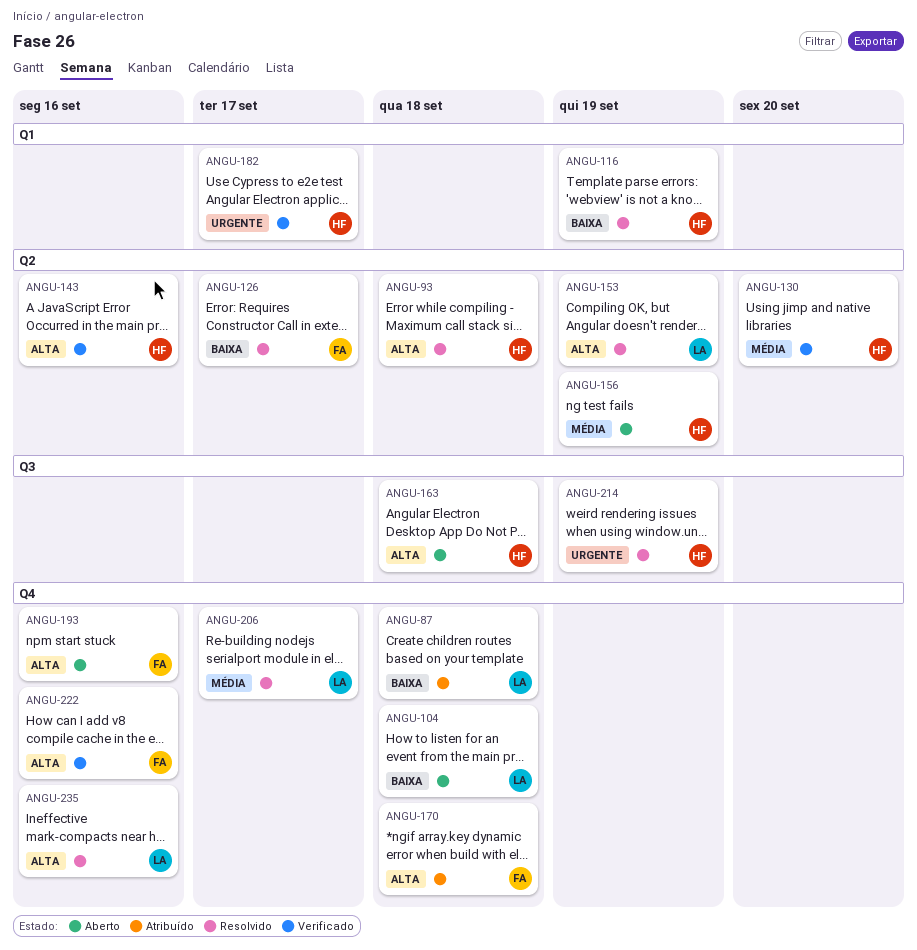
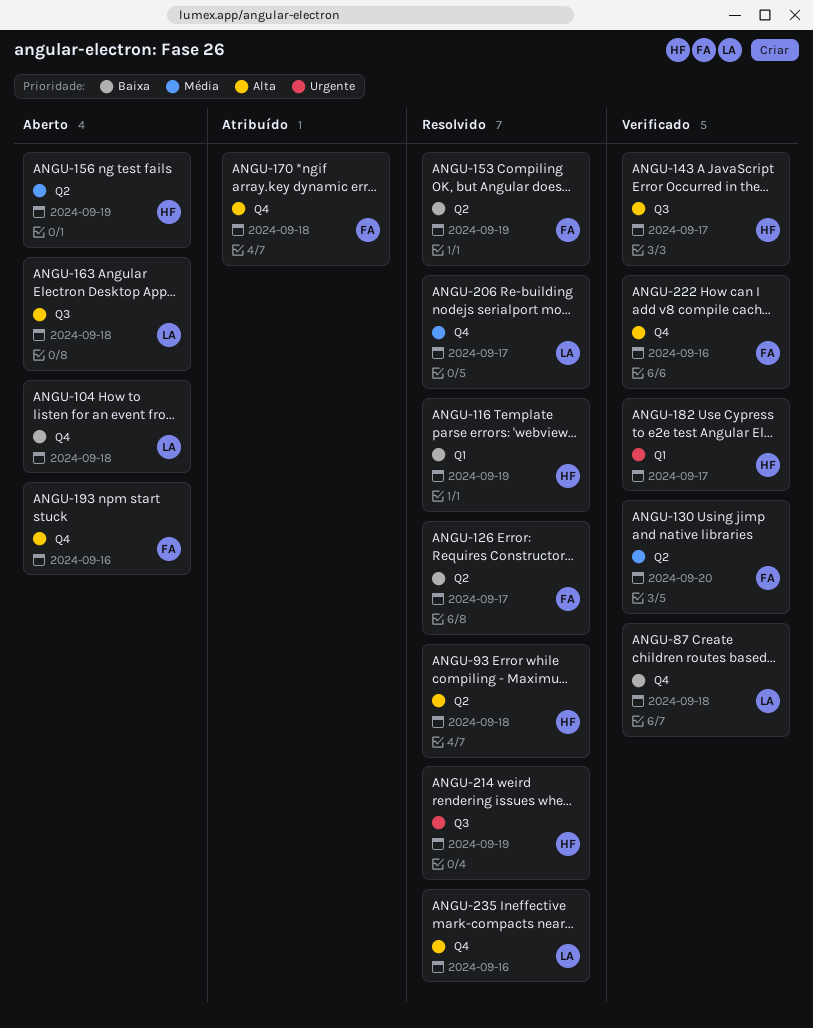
ANGU-87, status: Atribuído -> Verificado
ANGU-130, owner: HF -> FA
ANGU-143, label: Q2 -> Q3
ANGU-143, due: Sep 16 -> Sep 17
ANGU-153, owner: LA -> FA
ANGU-153, priority: Alta -> Baixa
ANGU-163, owner: HF -> LA

